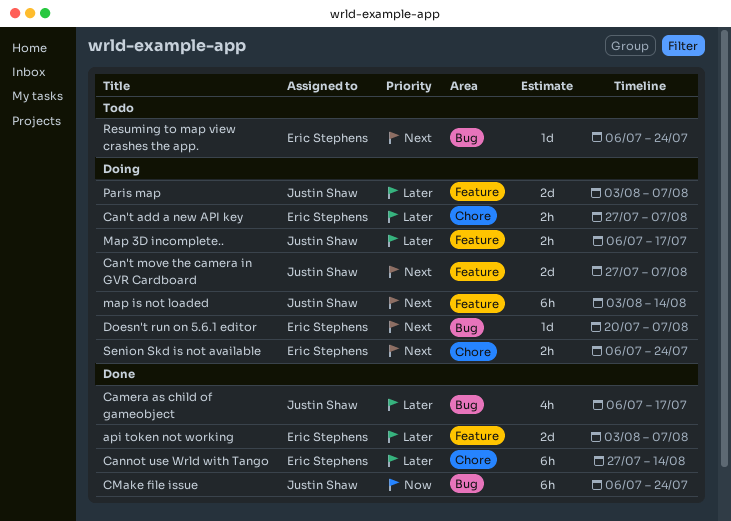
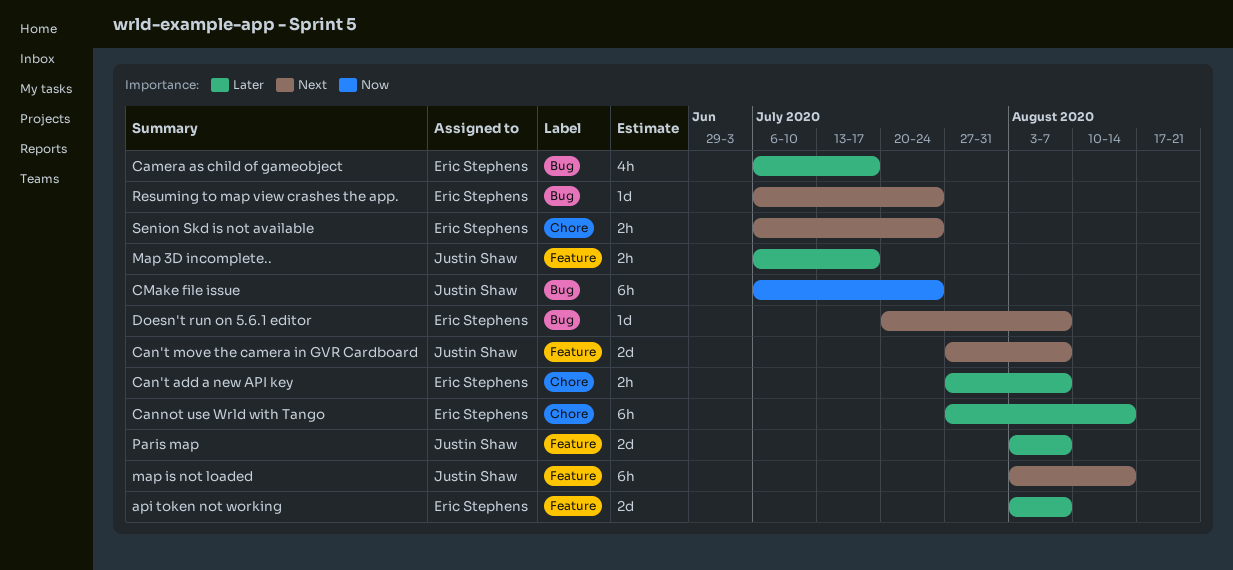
Camera as child of gameobject, owner: Justin Shaw -> Eric Stephens

